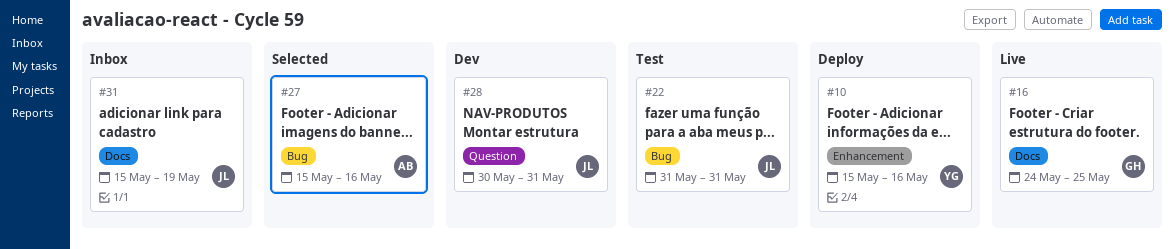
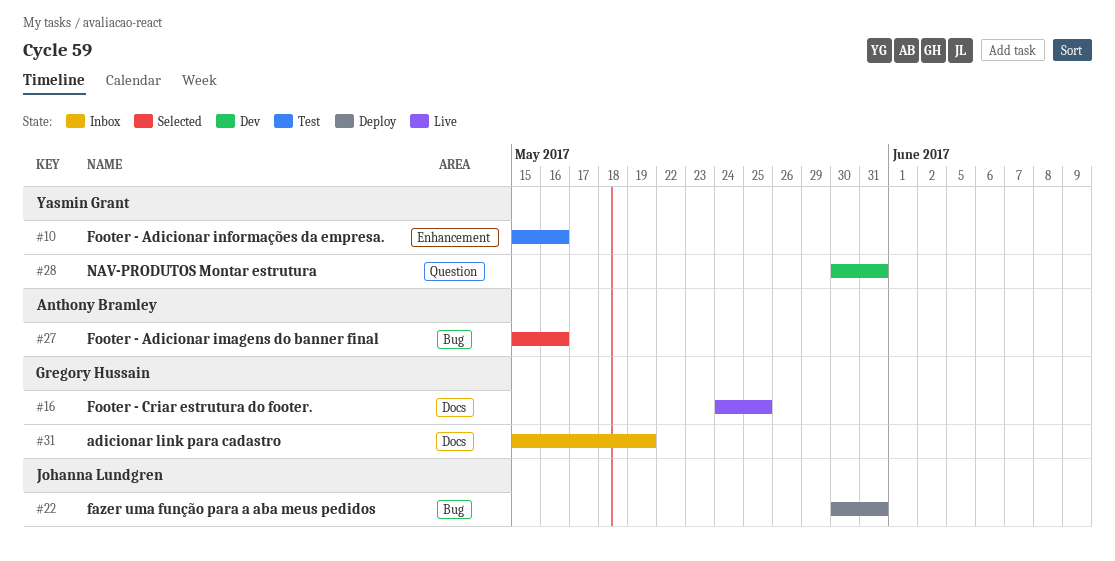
#10, status: Deploy -> Test
#22, status: Test -> Deploy
#22, start: May 31 -> May 30
#28, owner: Johanna Lundgren -> Yasmin Grant
#31, owner: Johanna Lundgren -> Gregory Hussain

